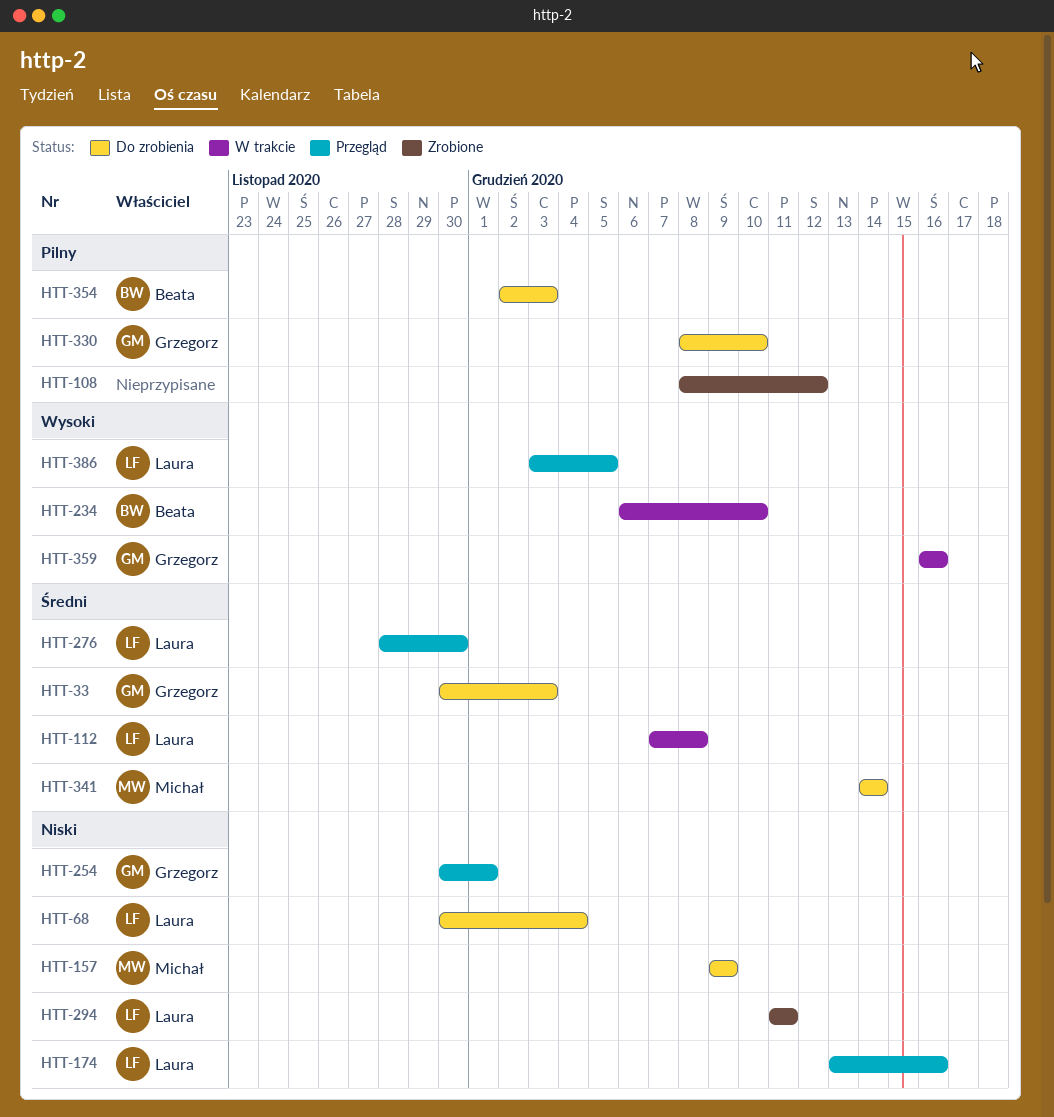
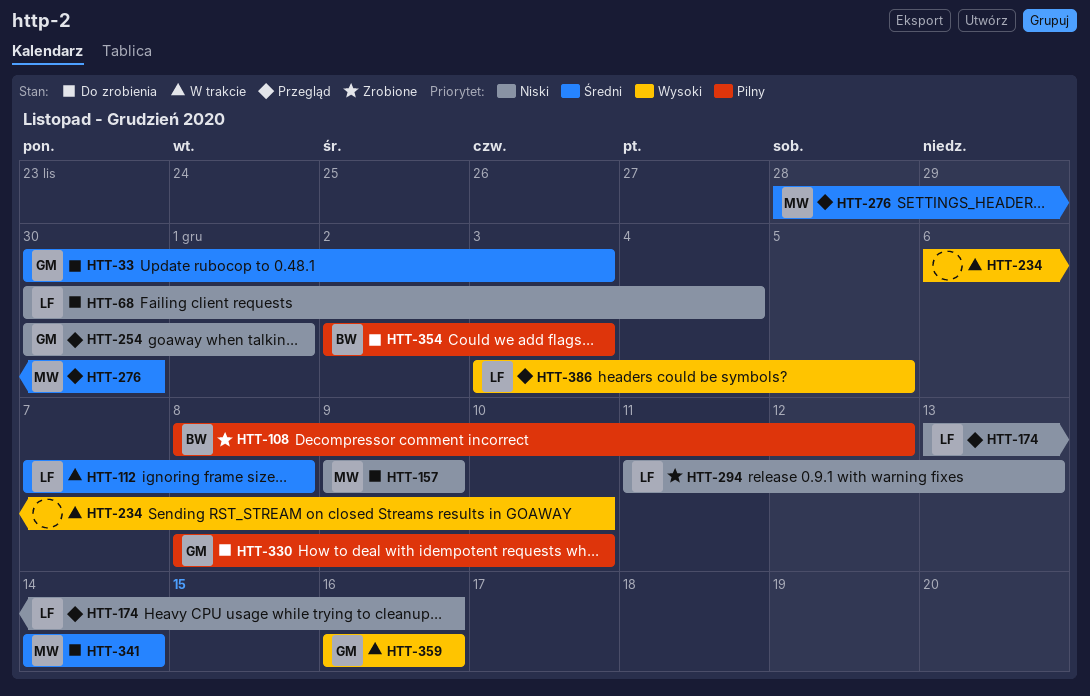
HTT-108, owner: none -> Beata
HTT-234, owner: Beata -> none
HTT-276, owner: Laura -> Michał
HTT-294, due: Dec 11 -> Dec 13

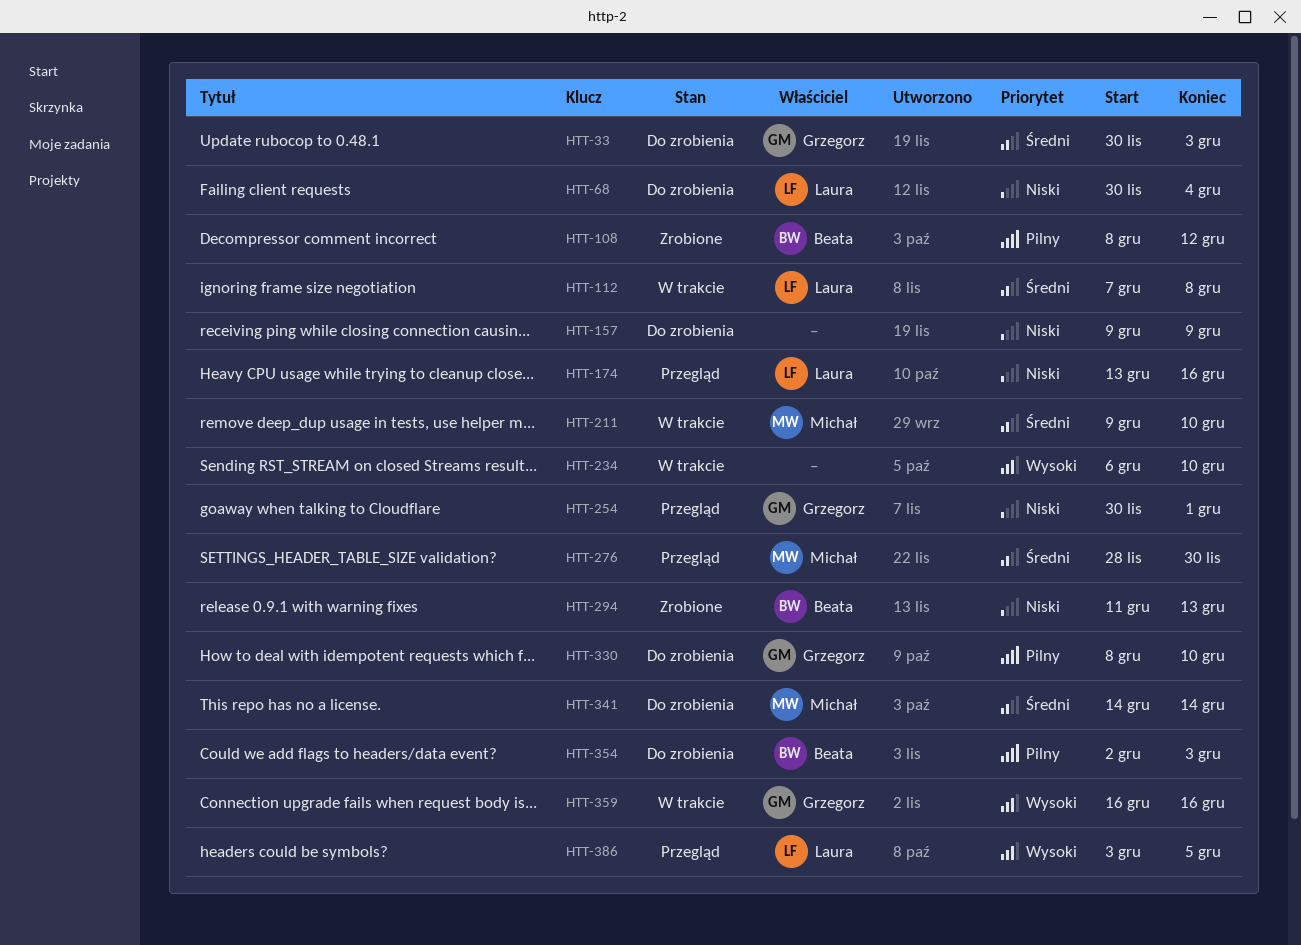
HTT-157, owner: Michał -> none
HTT-211: none -> present
HTT-294, owner: Laura -> Beata

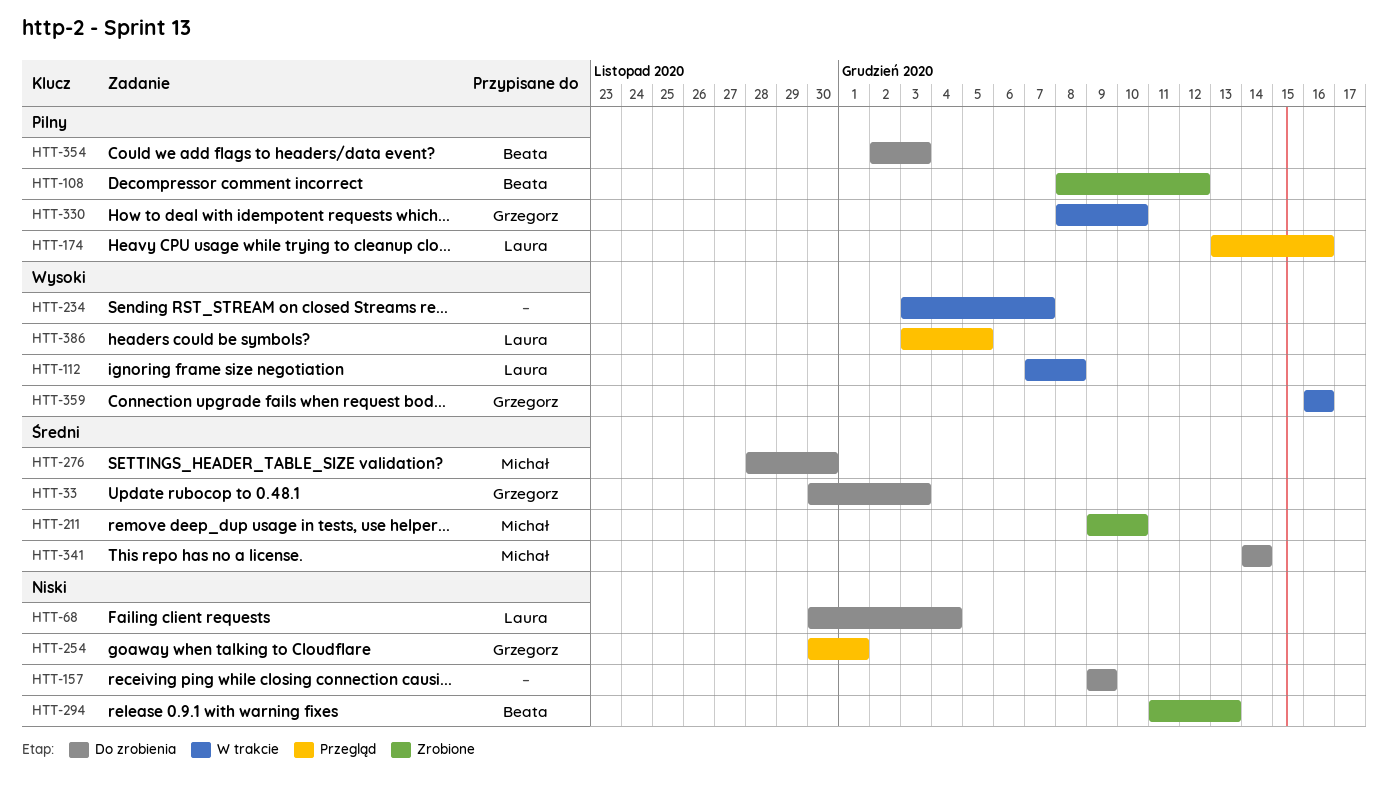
HTT-112, priority: Średni -> Wysoki
HTT-174, priority: Niski -> Pilny
HTT-211, status: W trakcie -> Zrobione
HTT-234, start: Dec 6 -> Dec 3
HTT-234, due: Dec 10 -> Dec 7
HTT-276, status: Przegląd -> Do zrobienia
HTT-330, status: Do zrobienia -> W trakcie

